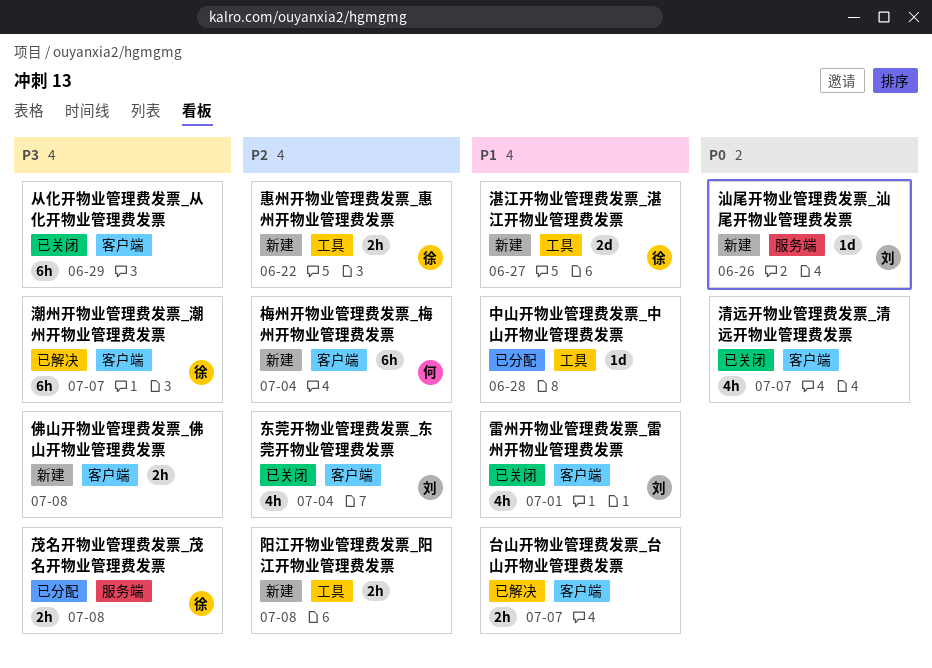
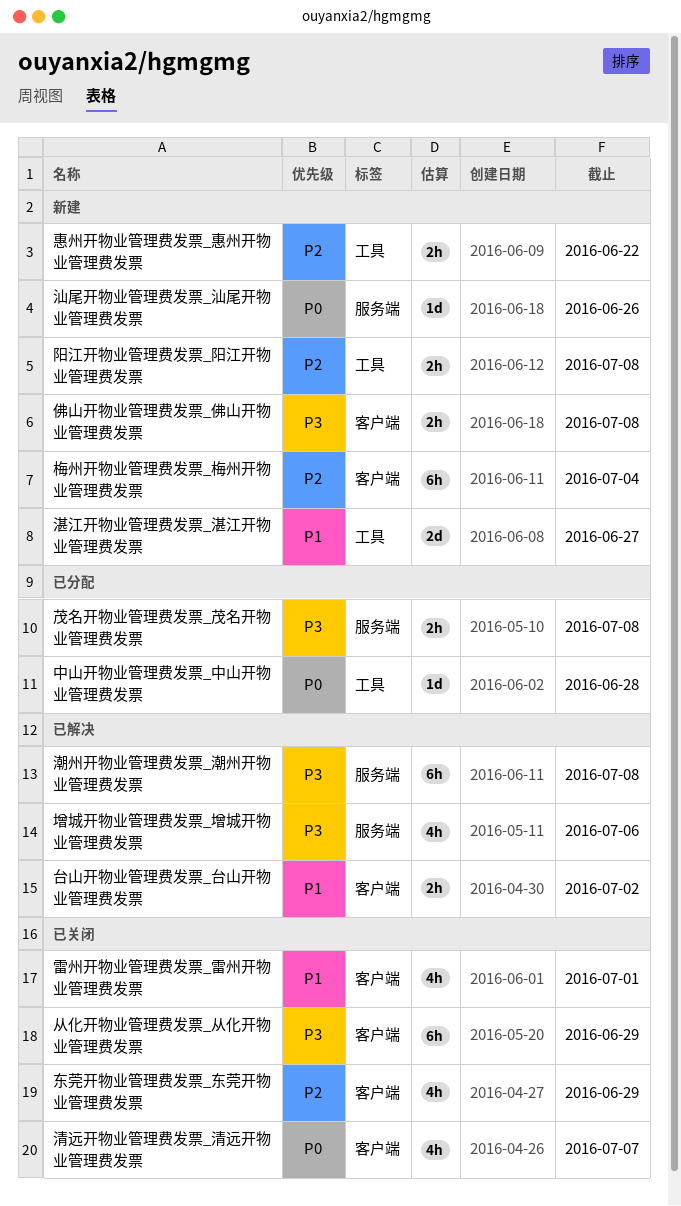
东莞开物业管理费发票_东莞开物业管理费发票, due: Jul 4 -> Jun 29
中山开物业管理费发票_中山开物业管理费发票, priority: P1 -> P0
台山开物业管理费发票_台山开物业管理费发票, due: Jul 7 -> Jul 2
增城开物业管理费发票_增城开物业管理费发票: none -> present
潮州开物业管理费发票_潮州开物业管理费发票, label: 客户端 -> 服务端
潮州开物业管理费发票_潮州开物业管理费发票, due: Jul 7 -> Jul 8

